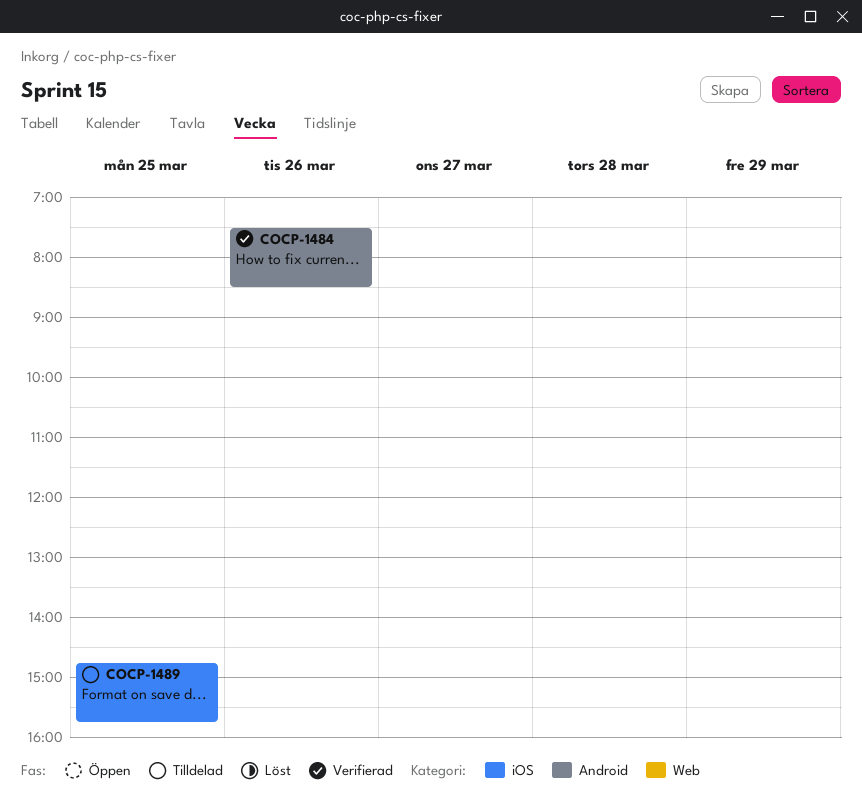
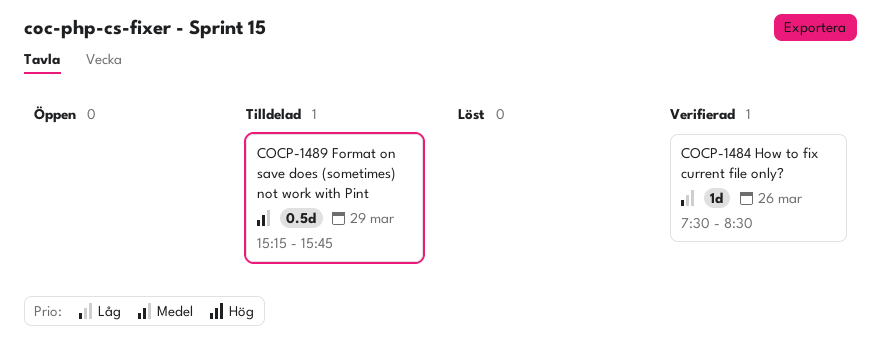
COCP-1489, day: Mar 25 -> Mar 29
COCP-1489, begins: 14:45 -> 15:15

